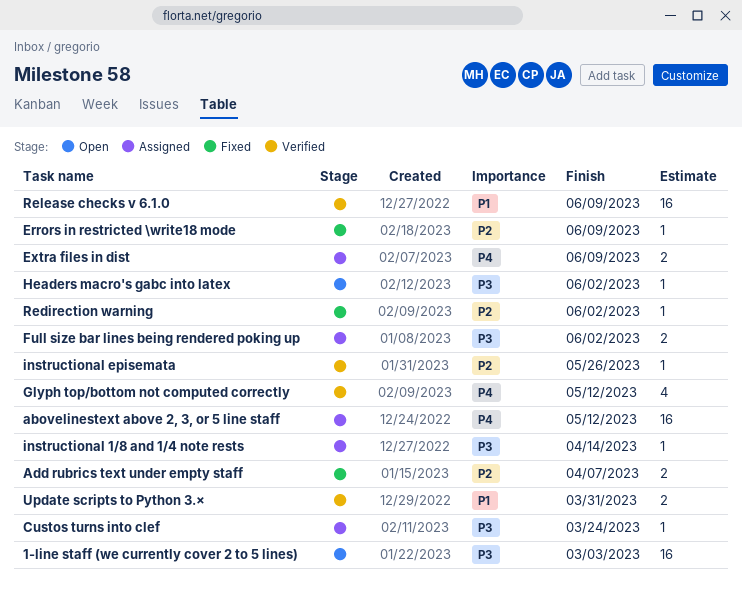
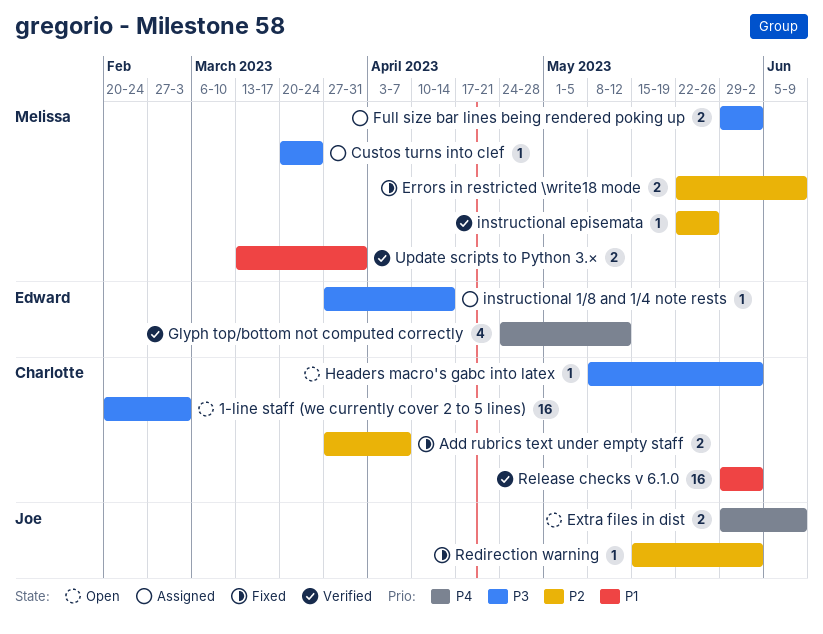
abovelinestext above 2, 3, or 5 line staff: present -> none
Errors in restricted \write18 mode, estimate: 1 -> 2
Extra files in dist, status: Assigned -> Open
Release checks v 6.1.0, due: Jun 9 -> Jun 2

